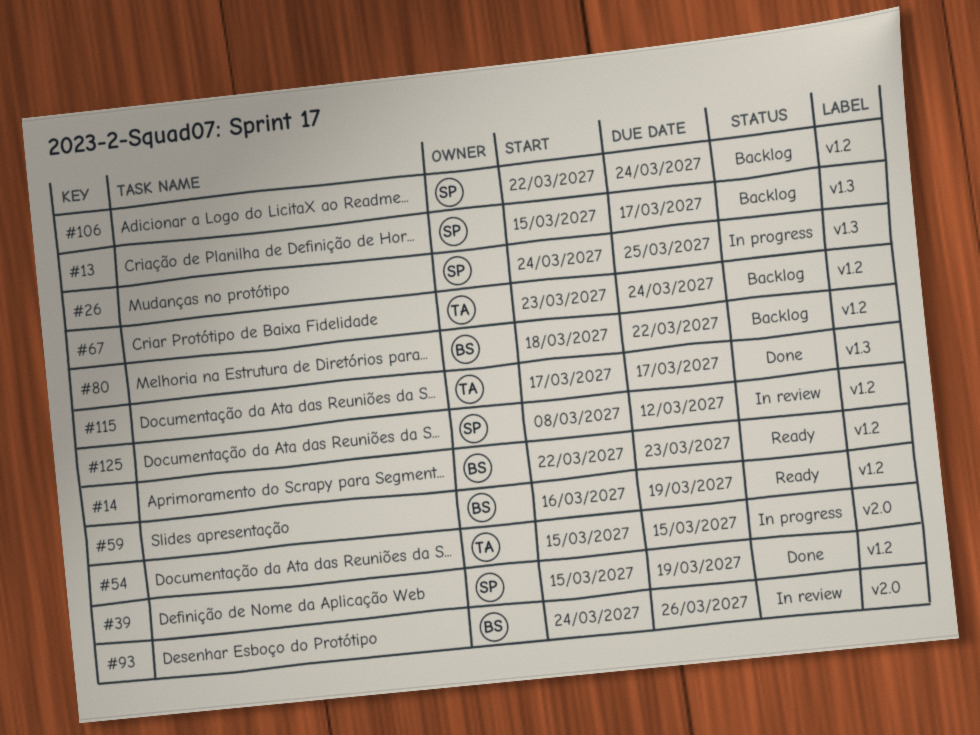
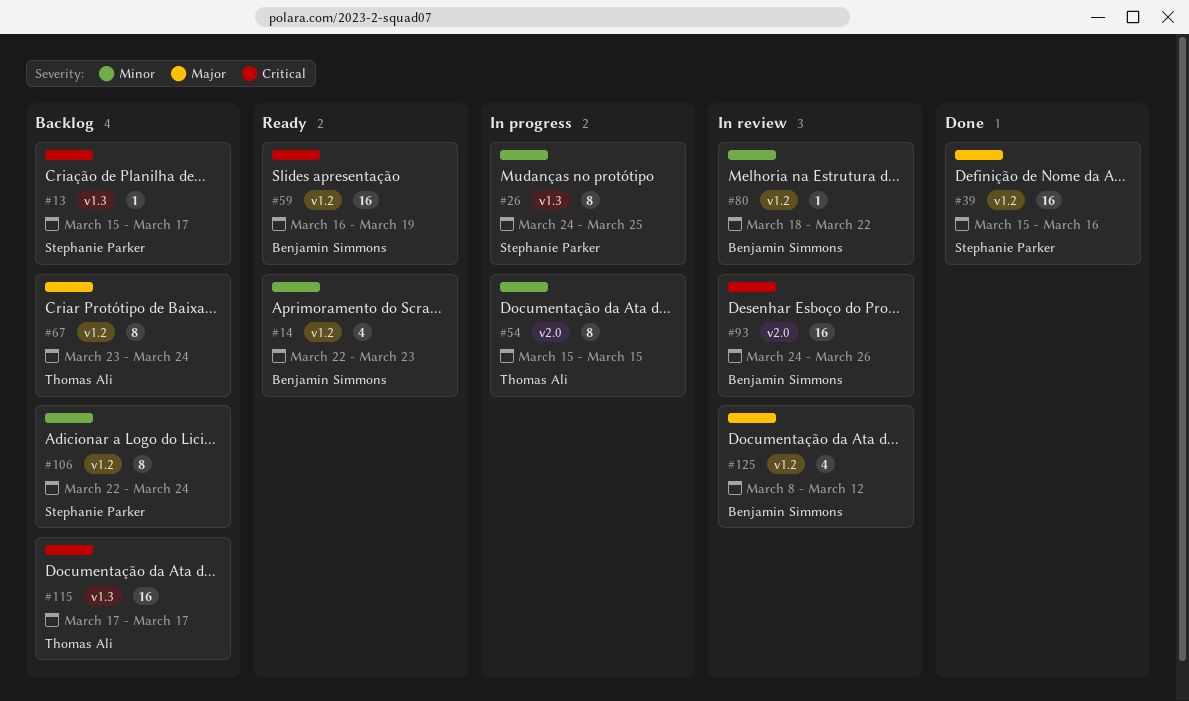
#39, due: Mar 19 -> Mar 16
#80, status: Backlog -> In review
#115, status: Done -> Backlog
#125, owner: Stephanie Parker -> Benjamin Simmons

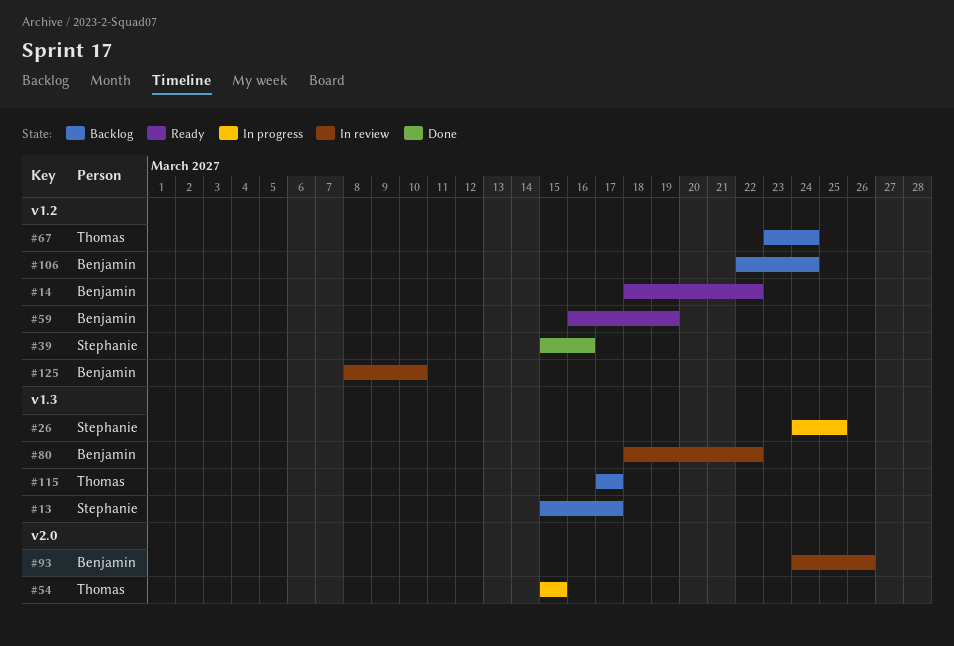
#14, start: Mar 22 -> Mar 18
#14, due: Mar 23 -> Mar 22
#80, label: v1.2 -> v1.3
#106, owner: Stephanie Parker -> Benjamin Simmons
#125, due: Mar 12 -> Mar 10

